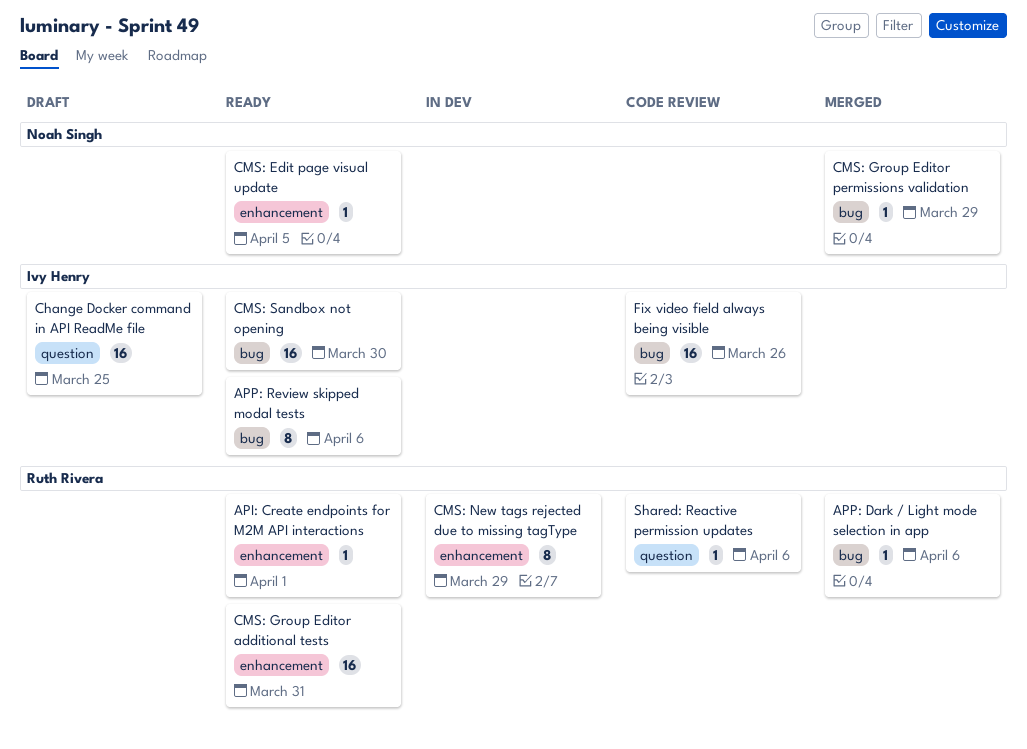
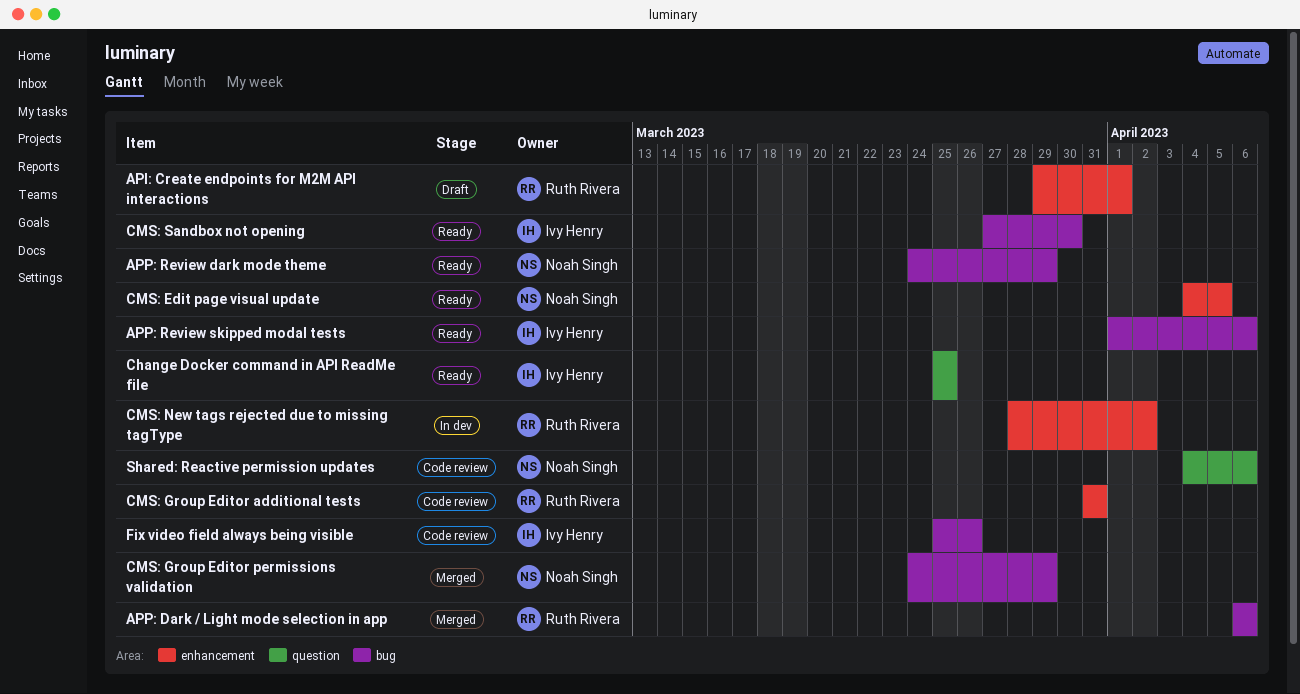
API: Create endpoints for M2M API interactions, status: Ready -> Draft
APP: Review dark mode theme: none -> present
Change Docker command in API ReadMe file, status: Draft -> Ready
CMS: Group Editor additional tests, status: Ready -> Code review
CMS: New tags rejected due to missing tagType, due: Mar 29 -> Apr 2
Shared: Reactive permission updates, owner: Ruth Rivera -> Noah Singh

